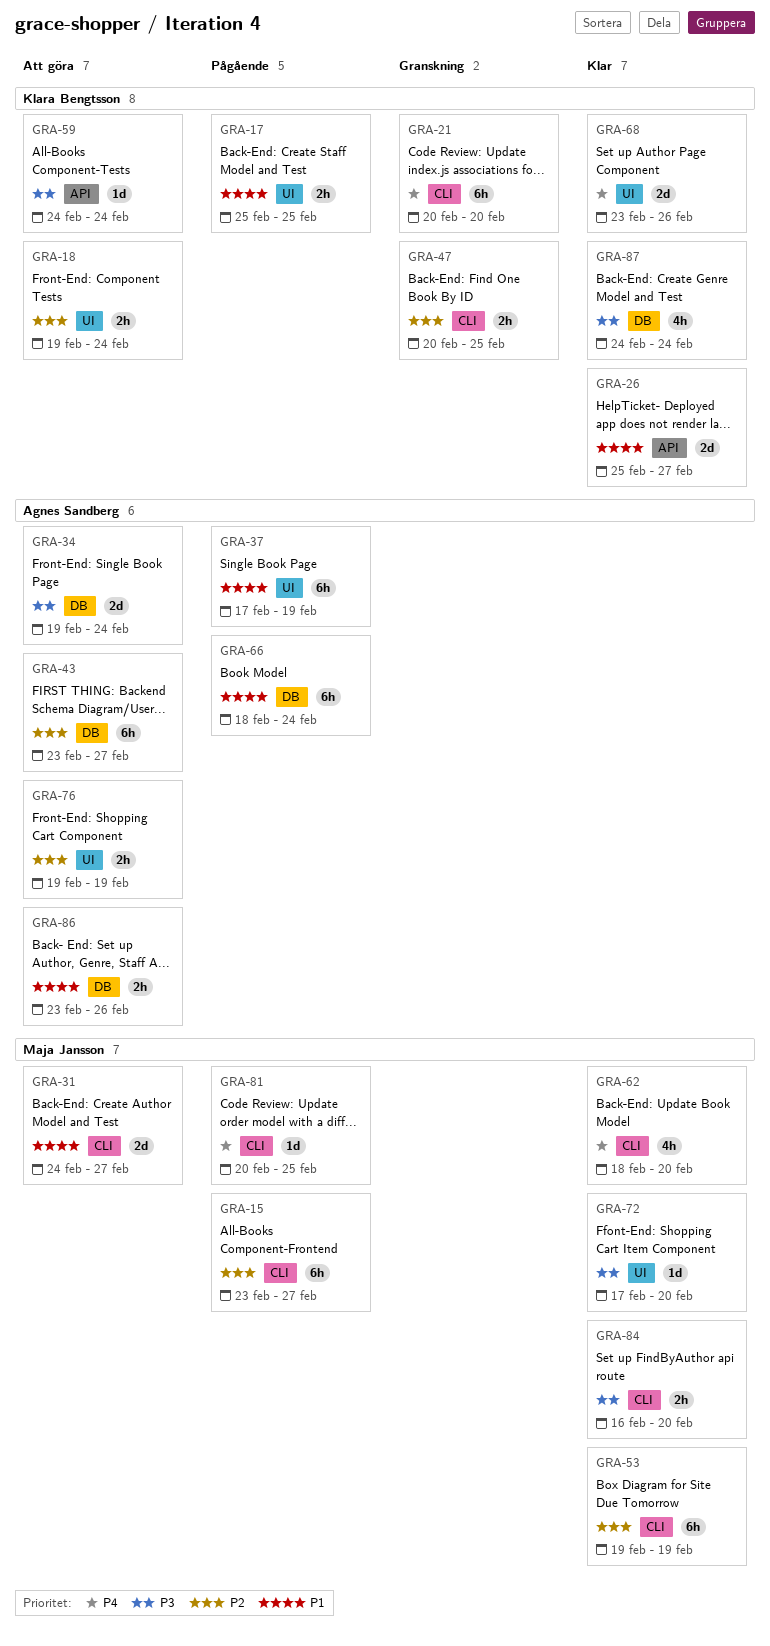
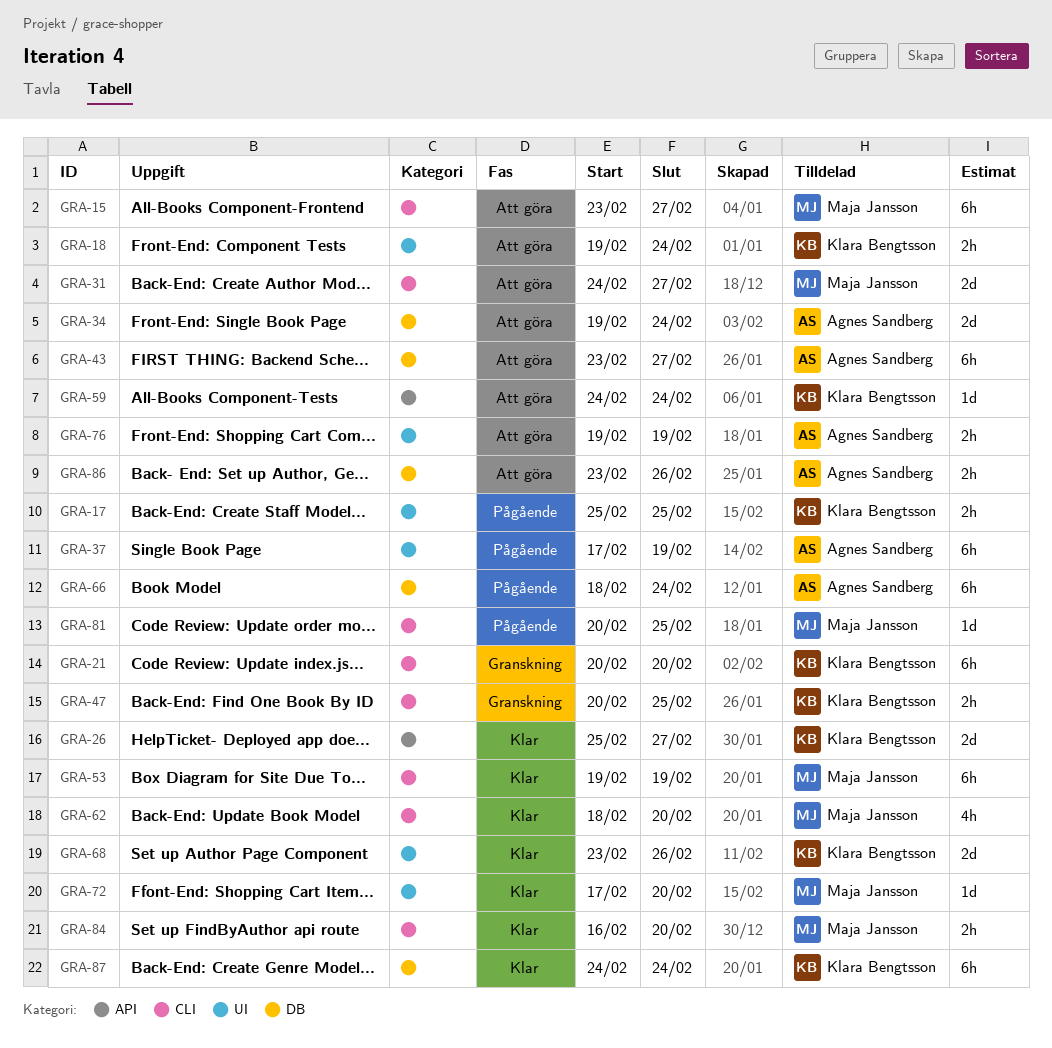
GRA-15, status: Pågående -> Att göra
GRA-87, estimate: 4h -> 6h

